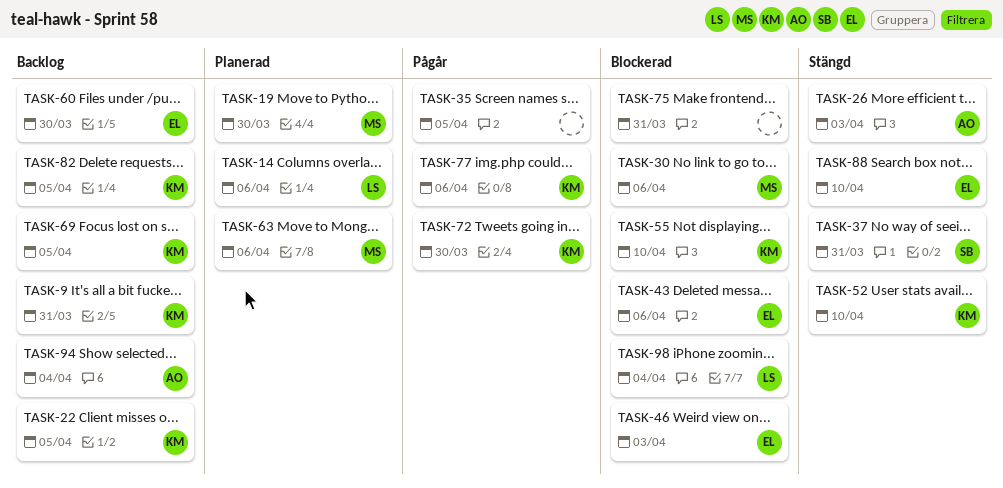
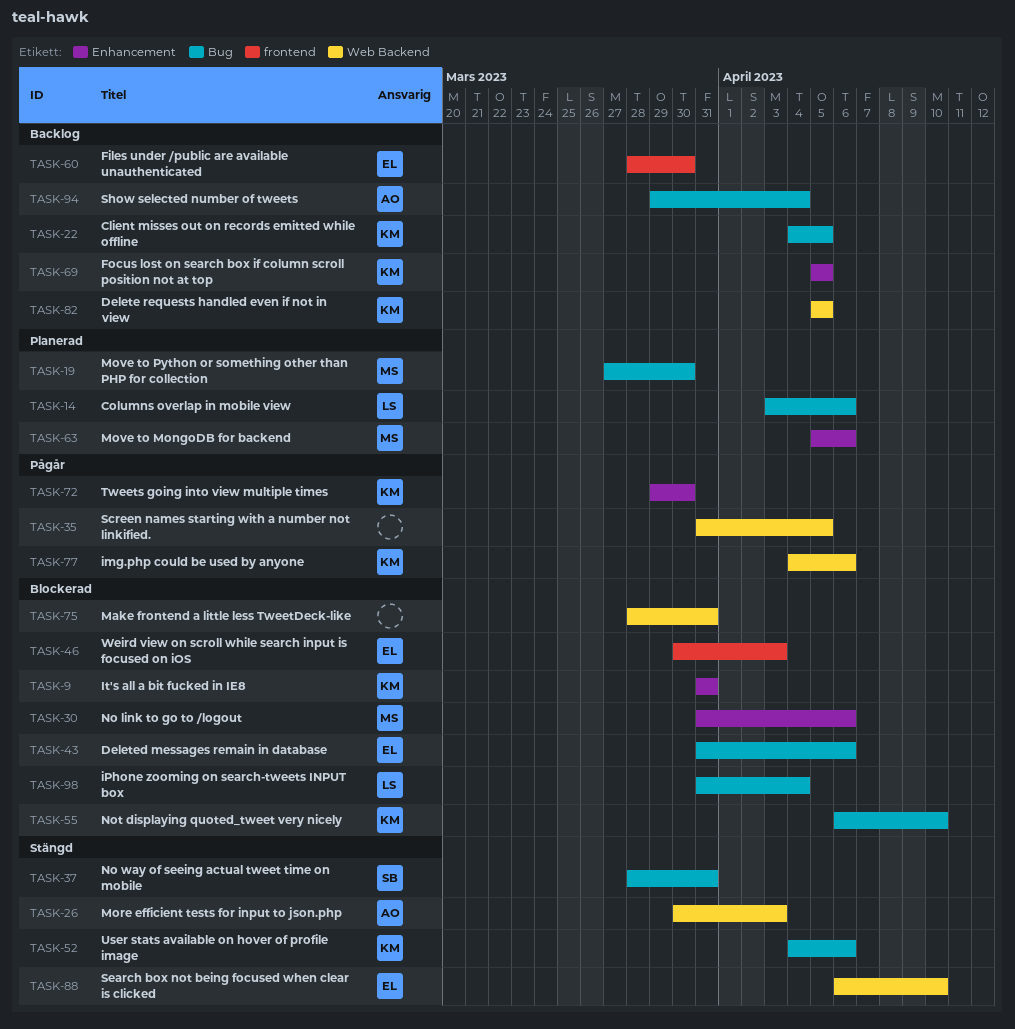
TASK-9, status: Backlog -> Blockerad
TASK-52, due: Apr 10 -> Apr 6

